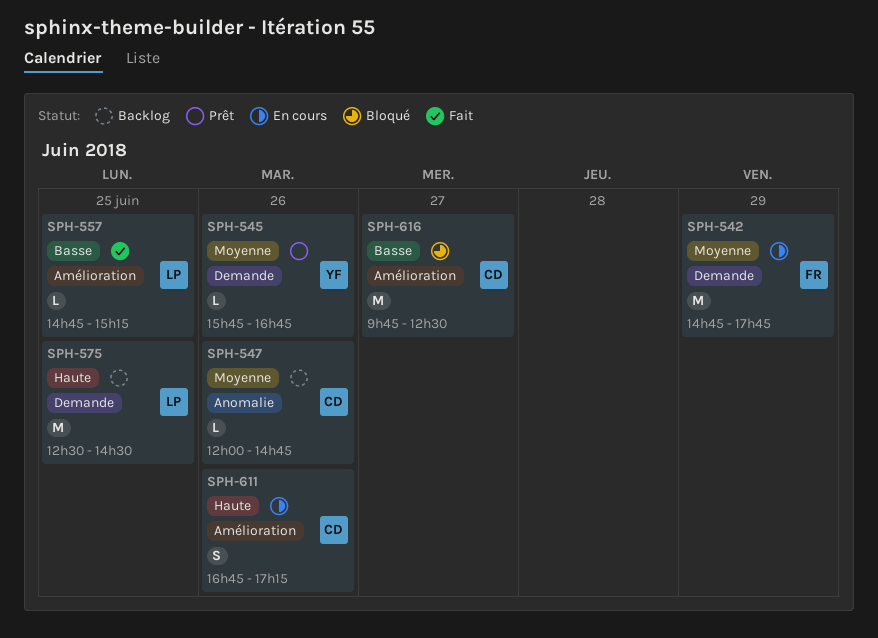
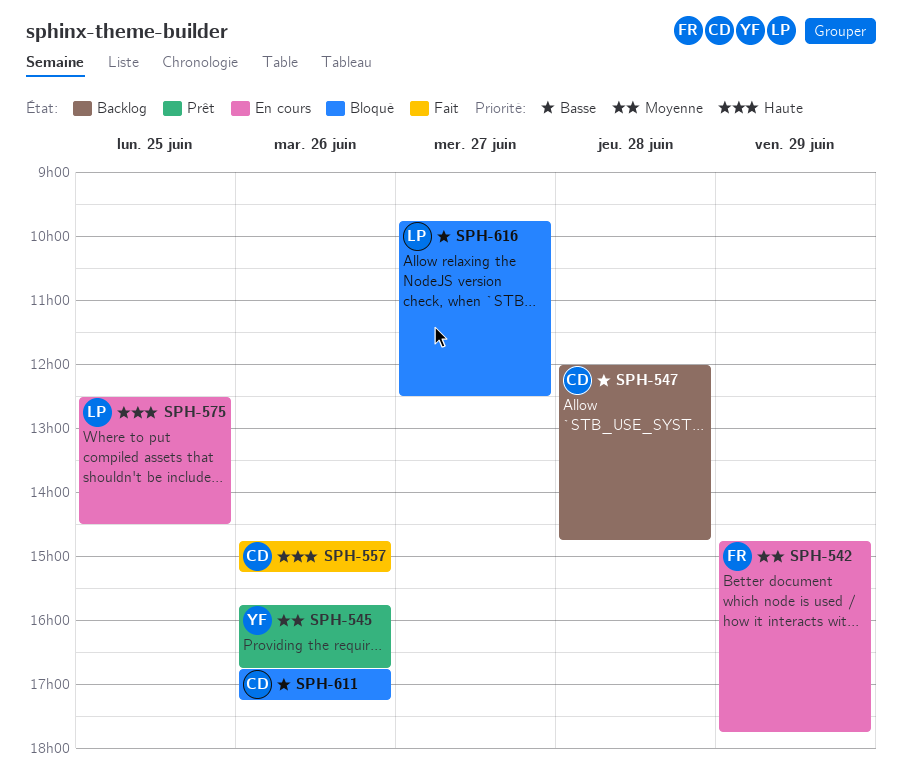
SPH-547, priority: Moyenne -> Basse
SPH-547, day: Jun 26 -> Jun 28
SPH-557, owner: LP -> CD
SPH-557, priority: Basse -> Haute
SPH-557, day: Jun 25 -> Jun 26
SPH-575, status: Backlog -> En cours
SPH-611, status: En cours -> Bloqué
SPH-611, priority: Haute -> Basse
SPH-616, owner: CD -> LP

